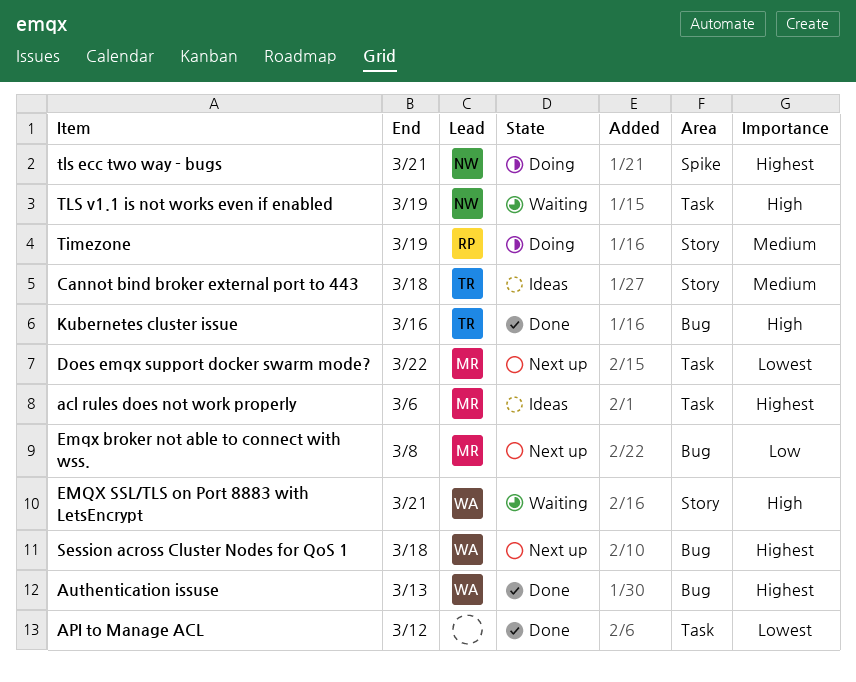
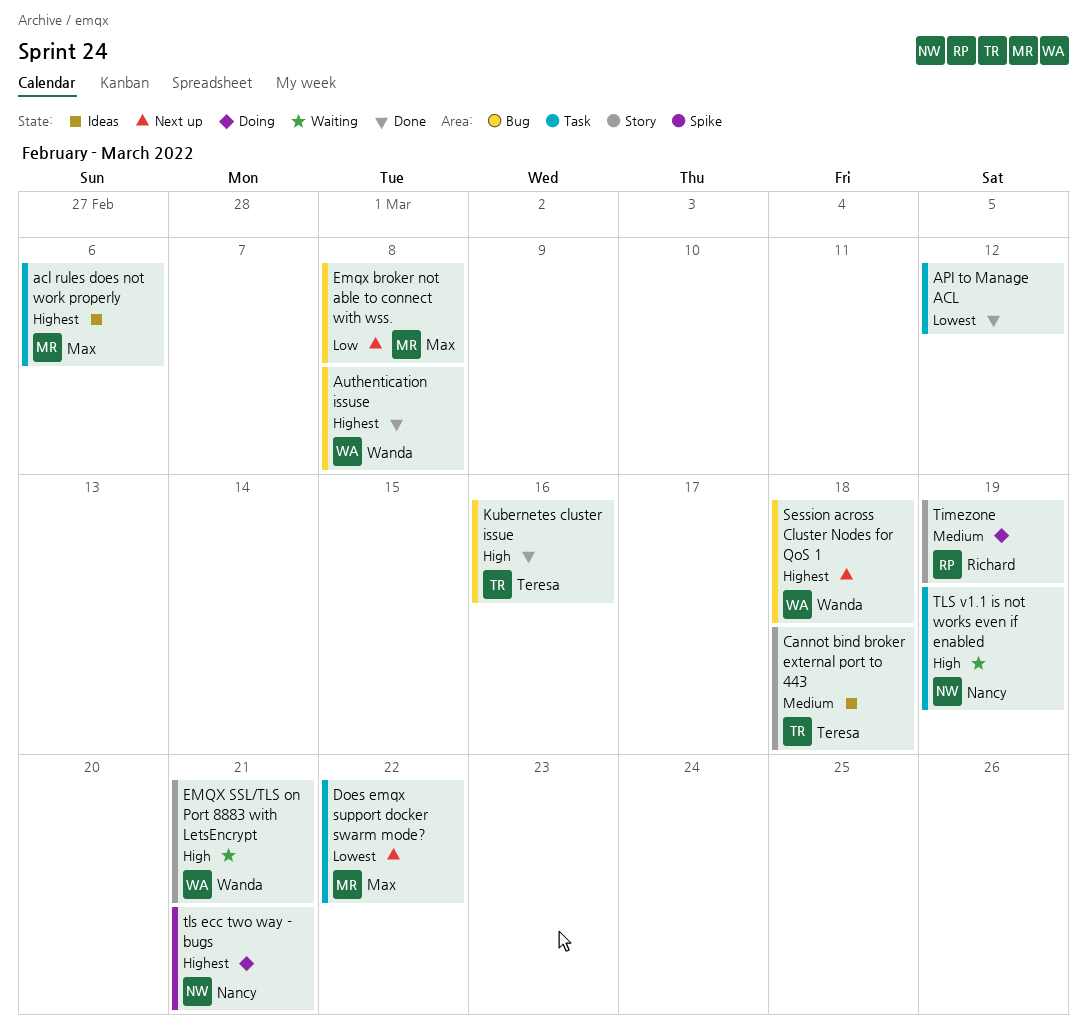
Authentication issuse, due: Mar 13 -> Mar 8

